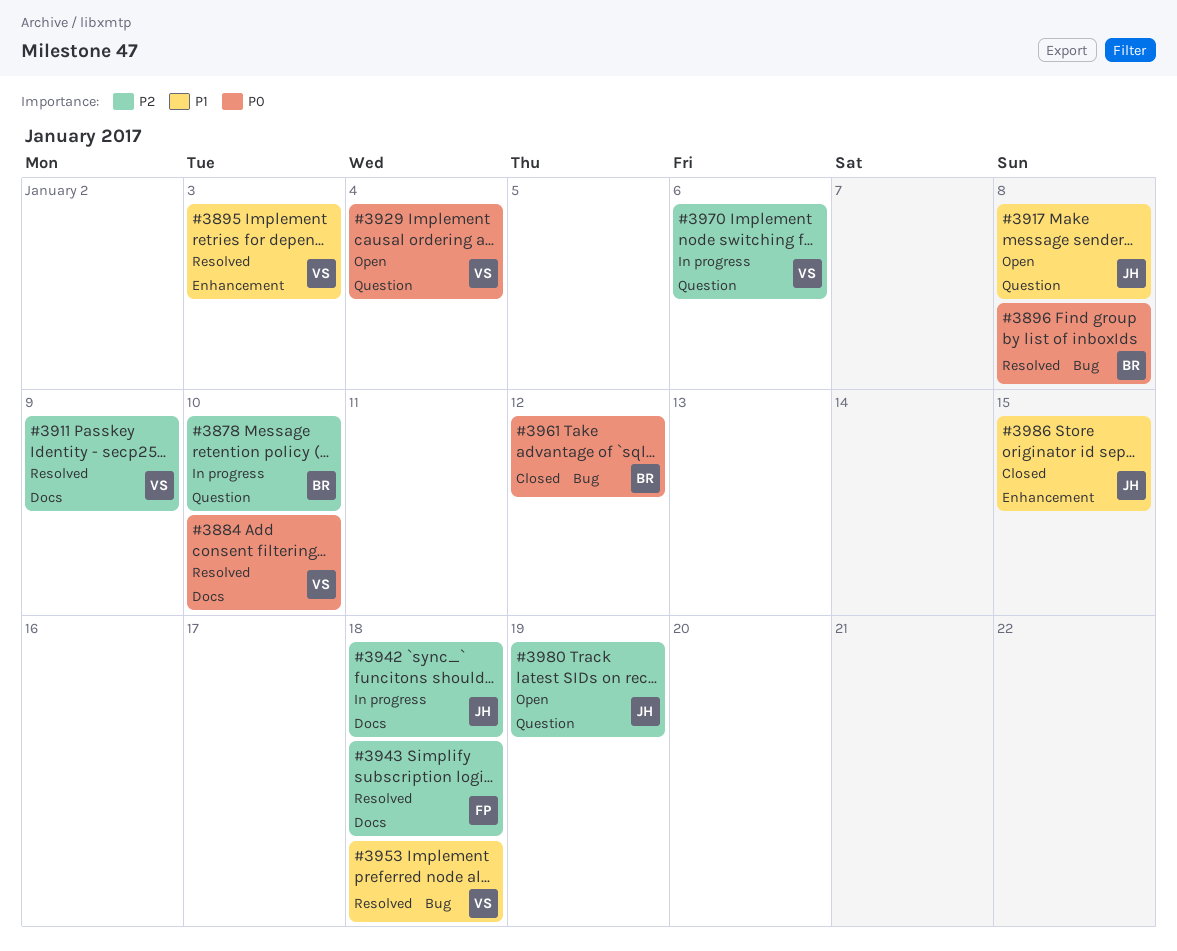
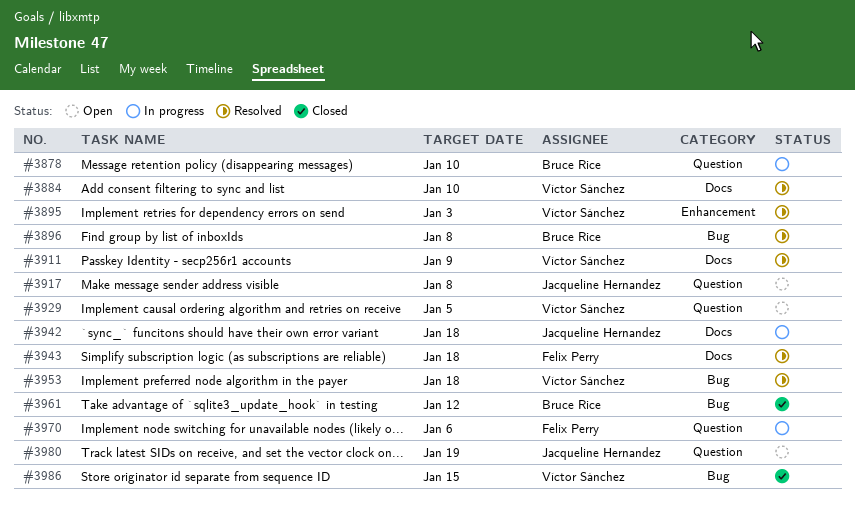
#3929, due: Jan 4 -> Jan 5
#3970, owner: Víctor Sánchez -> Felix Perry
#3986, owner: Jacqueline Hernandez -> Víctor Sánchez
#3986, label: Enhancement -> Bug

